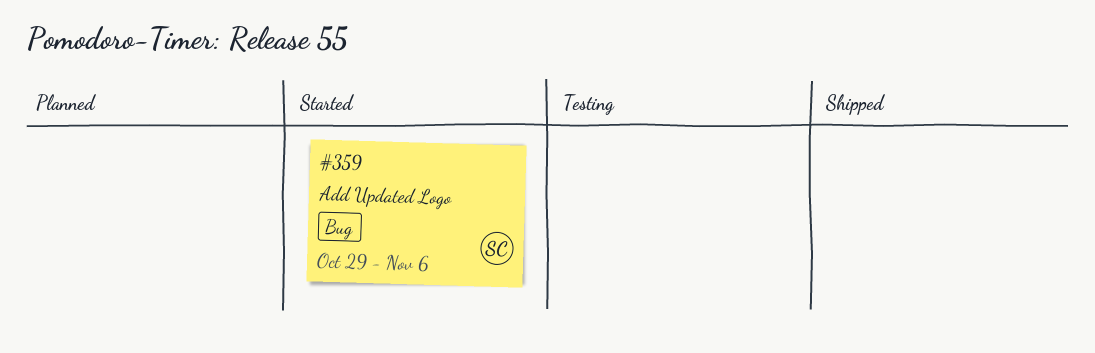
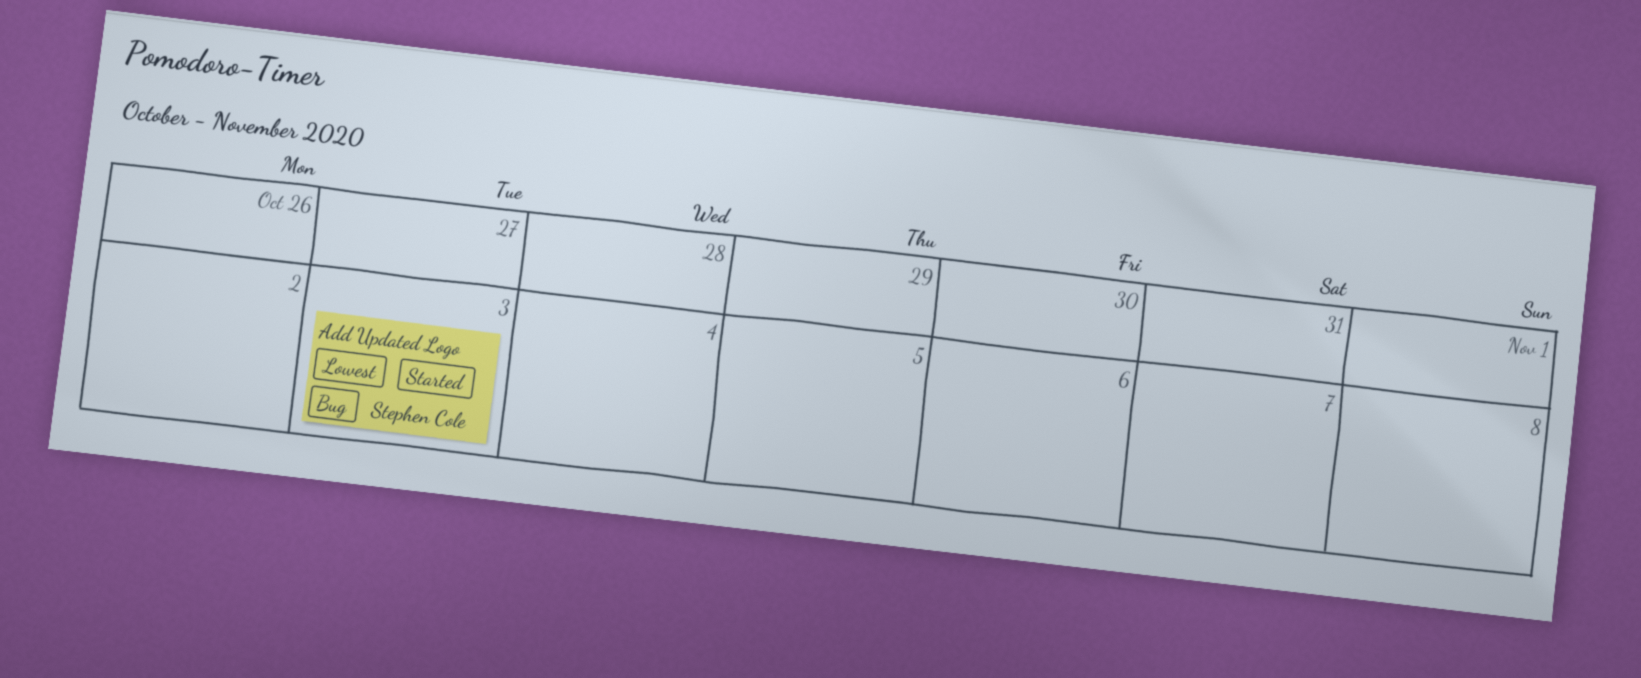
Add Updated Logo, due: Nov 6 -> Nov 3

